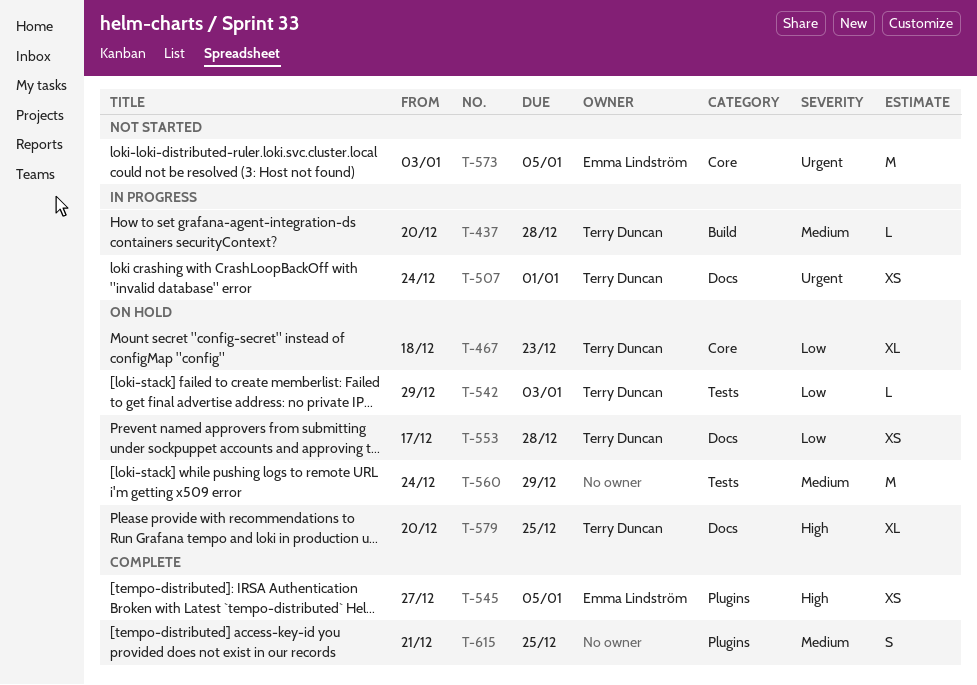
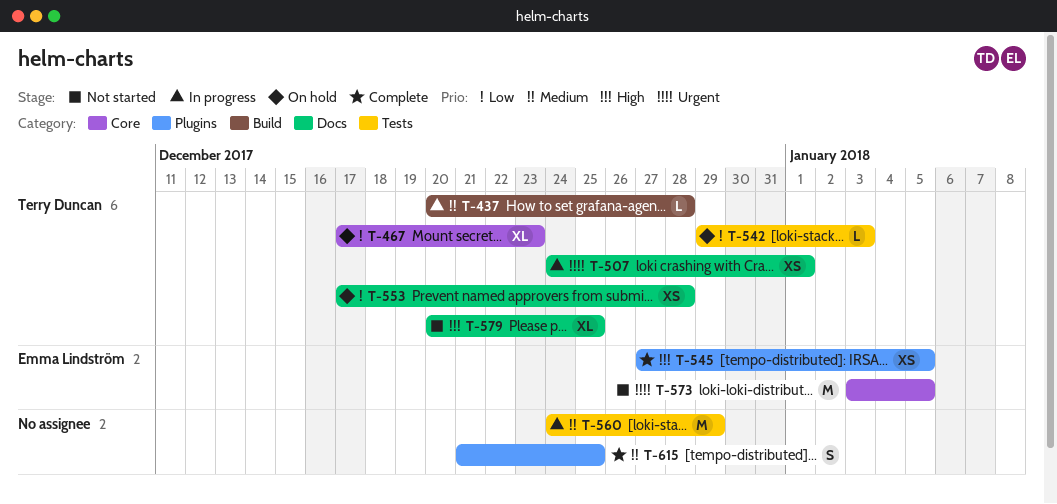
T-467, start: Dec 18 -> Dec 17
T-560, status: On hold -> In progress
T-579, status: On hold -> Not started

